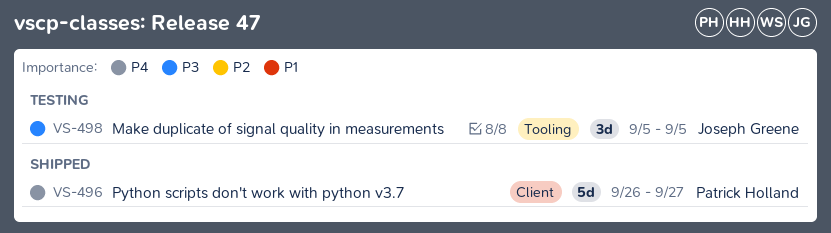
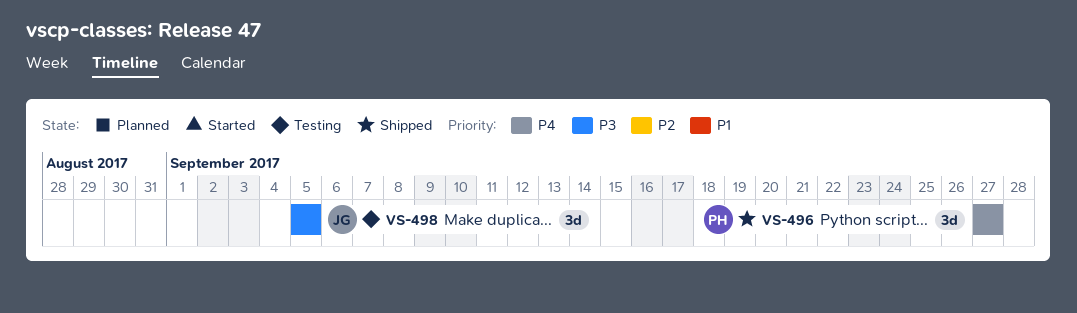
VS-496, estimate: 5d -> 3d
VS-496, start: Sep 26 -> Sep 27

